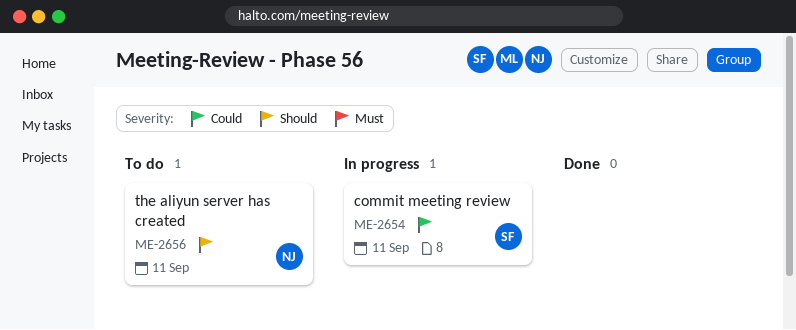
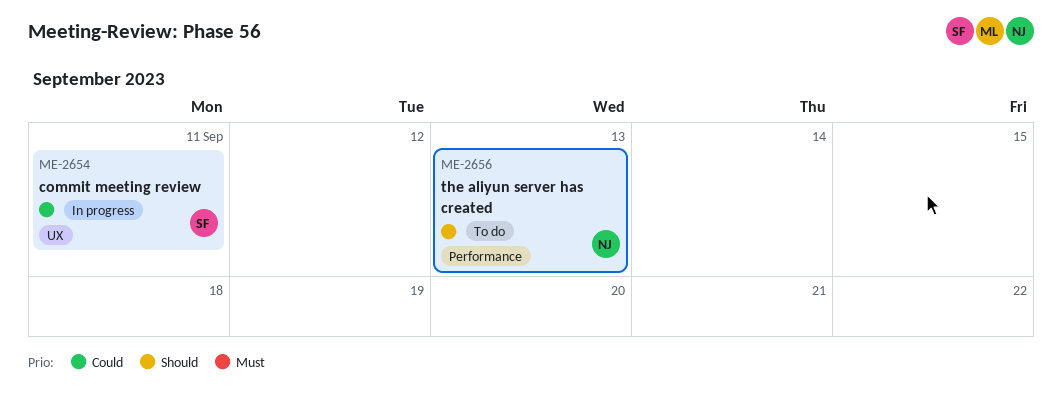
ME-2656, due: Sep 11 -> Sep 13

